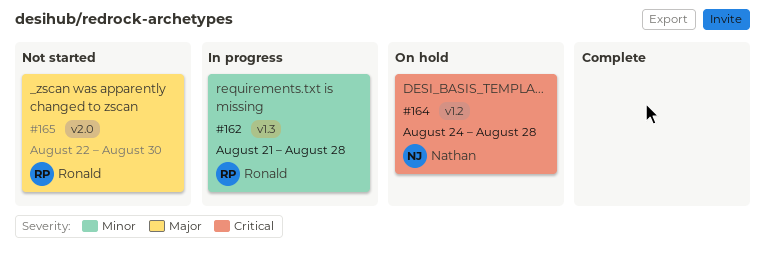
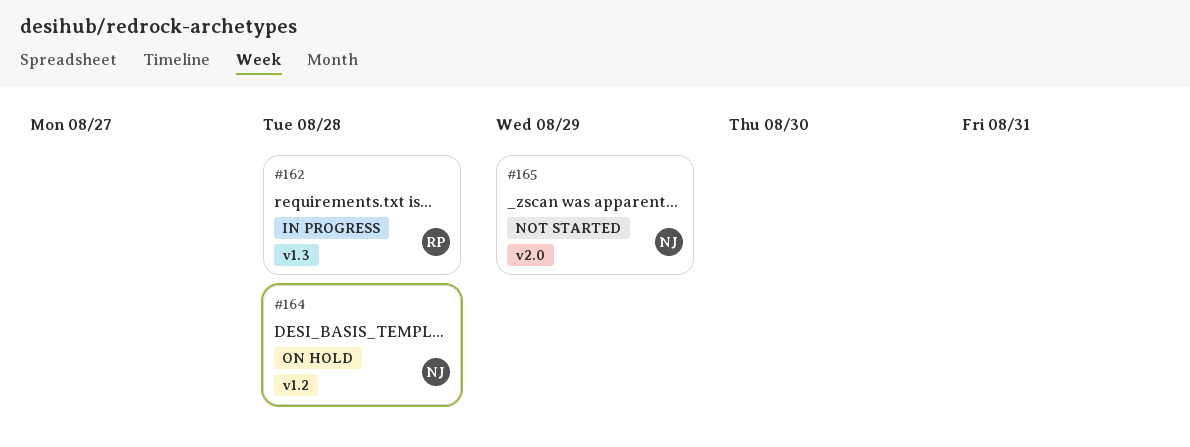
#165, owner: Ronald -> Nathan
#165, due: Aug 30 -> Aug 29

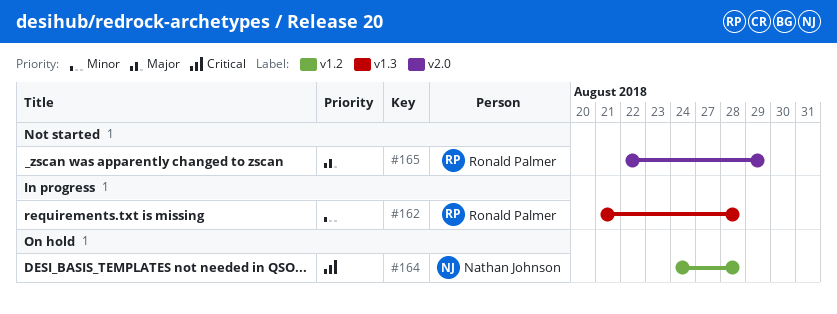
#165, owner: Nathan Johnson -> Ronald Palmer

